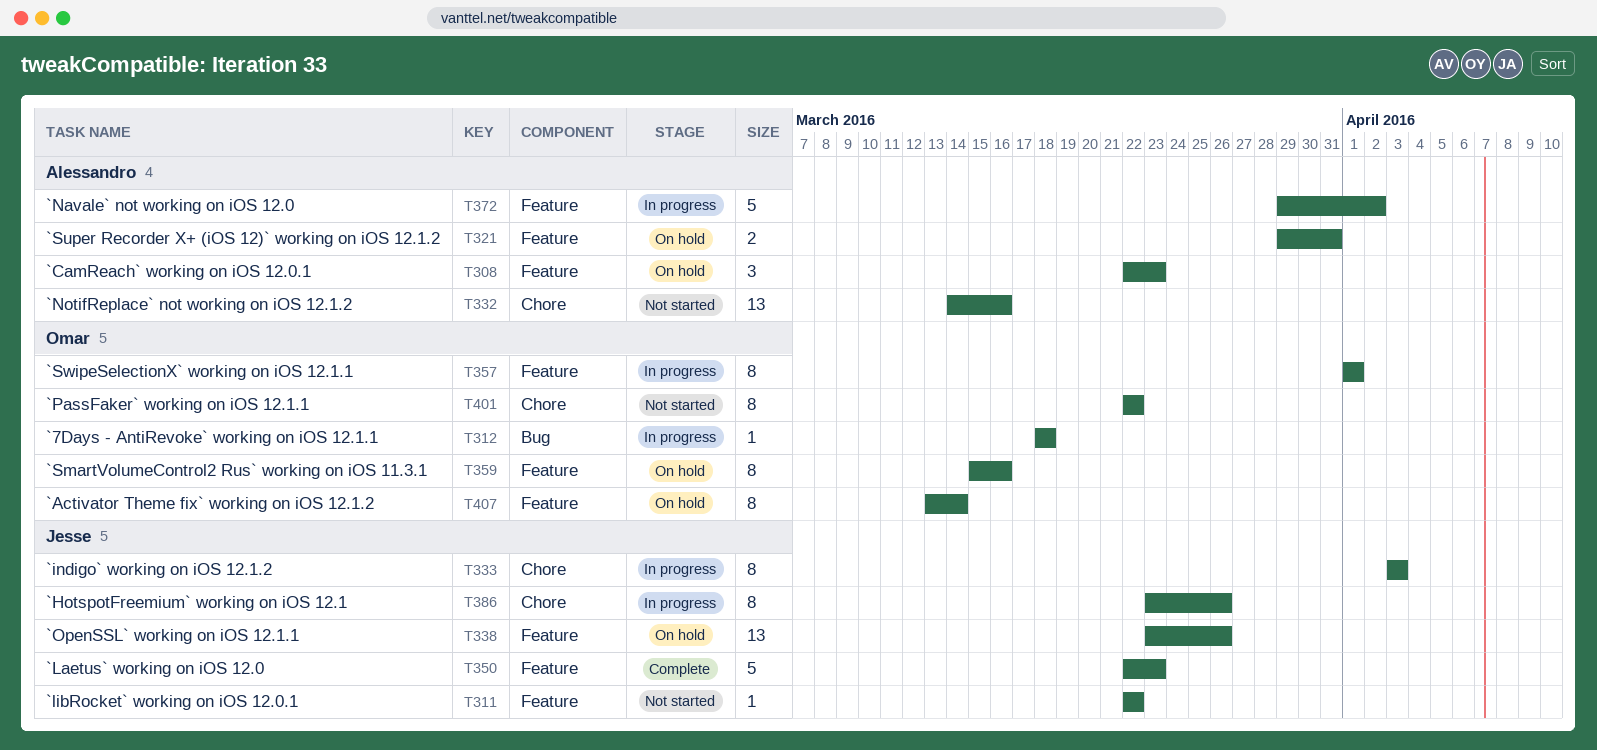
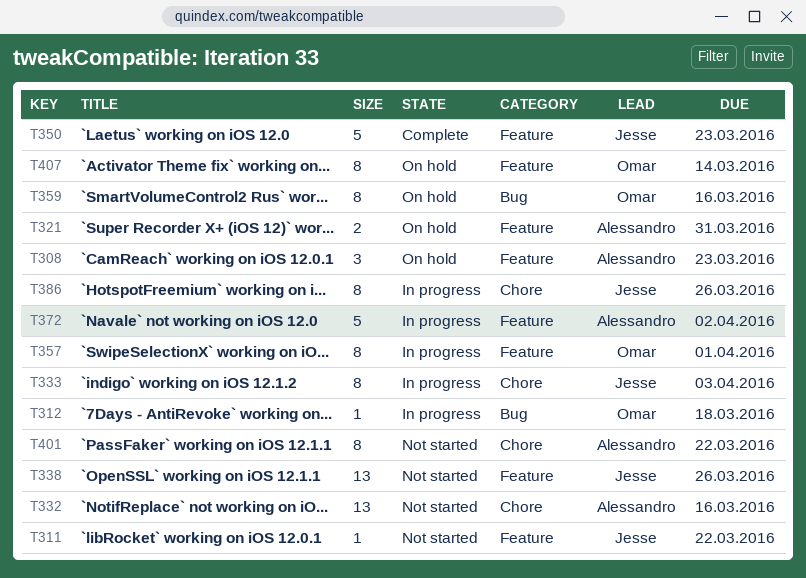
T338, status: On hold -> Not started
T359, label: Feature -> Bug
T401, owner: Omar -> Alessandro

